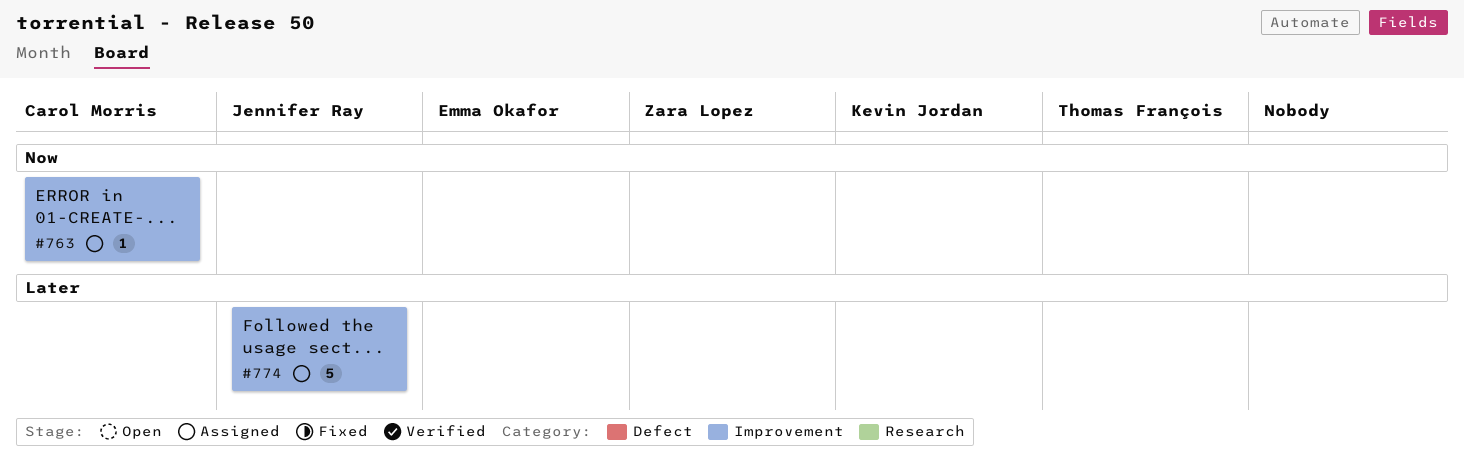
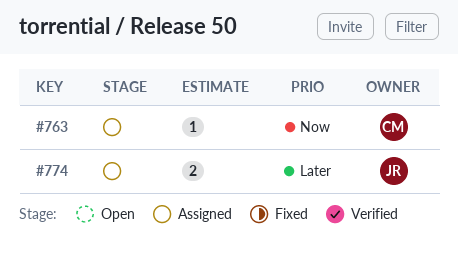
#774, estimate: 5 -> 2

